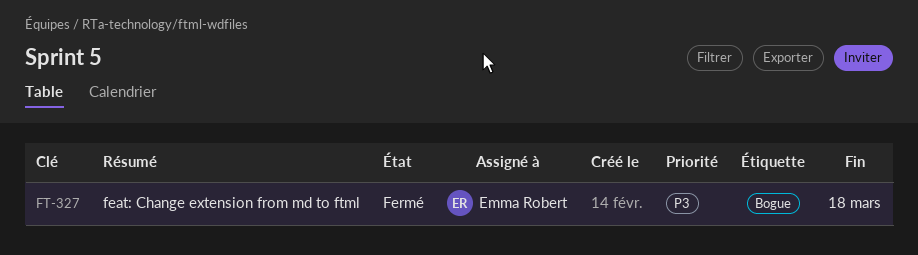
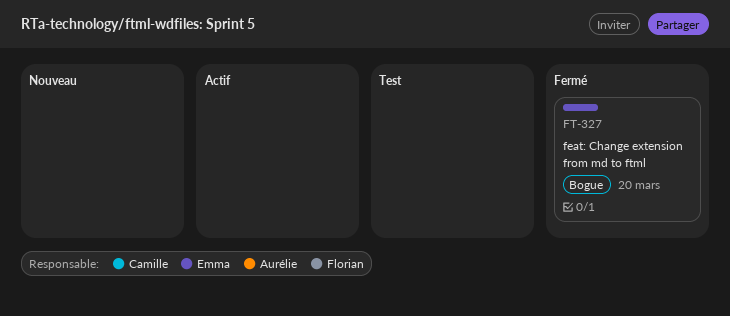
FT-327, due: Mar 18 -> Mar 20

